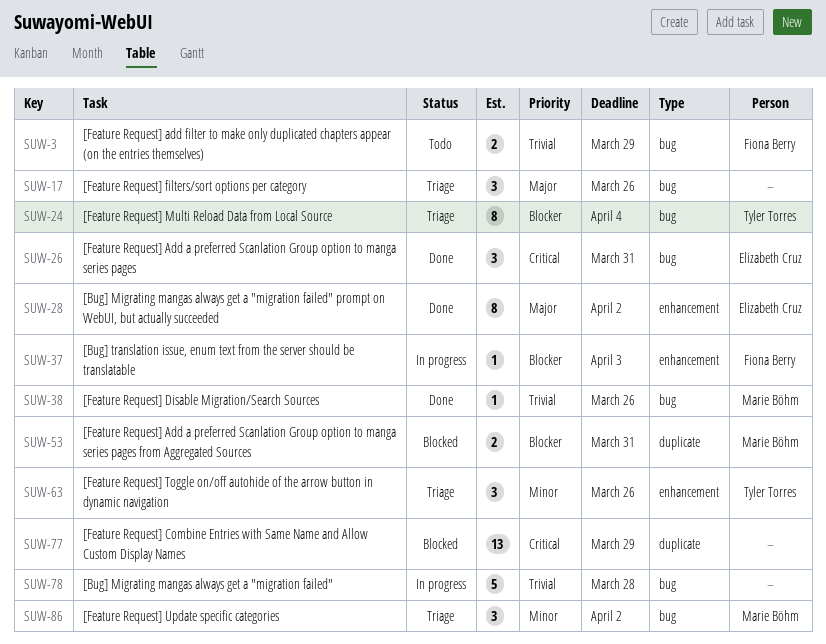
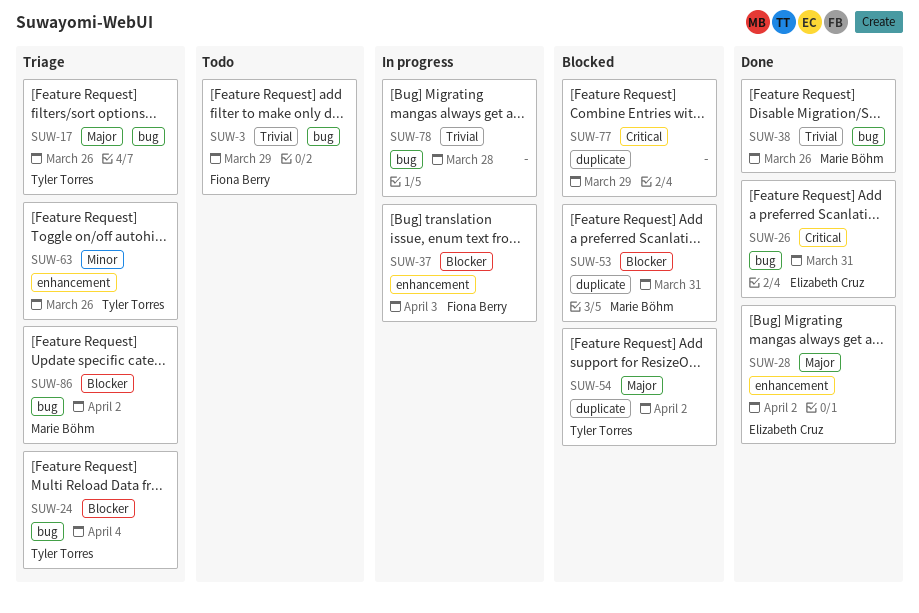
SUW-17, owner: none -> Tyler Torres
SUW-54: none -> present
SUW-86, priority: Minor -> Blocker

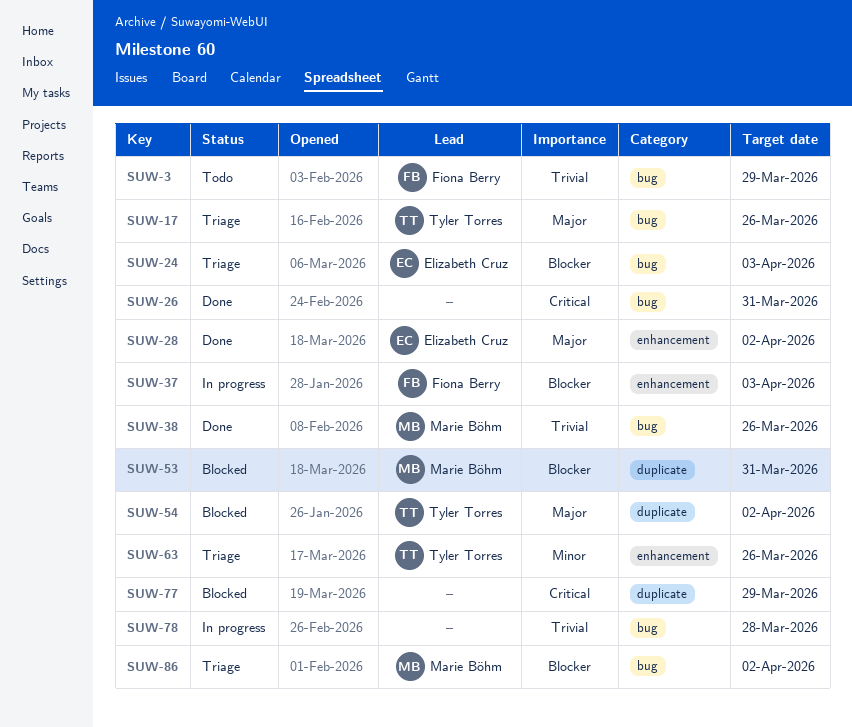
SUW-24, owner: Tyler Torres -> Elizabeth Cruz
SUW-24, due: Apr 4 -> Apr 3
SUW-26, owner: Elizabeth Cruz -> none

